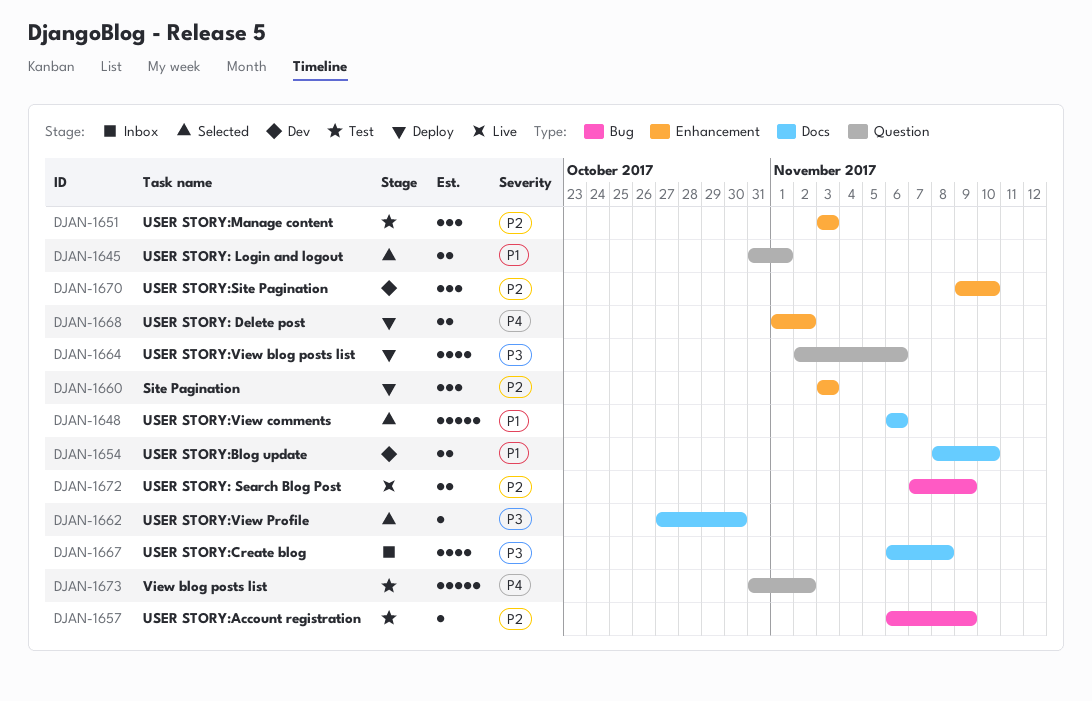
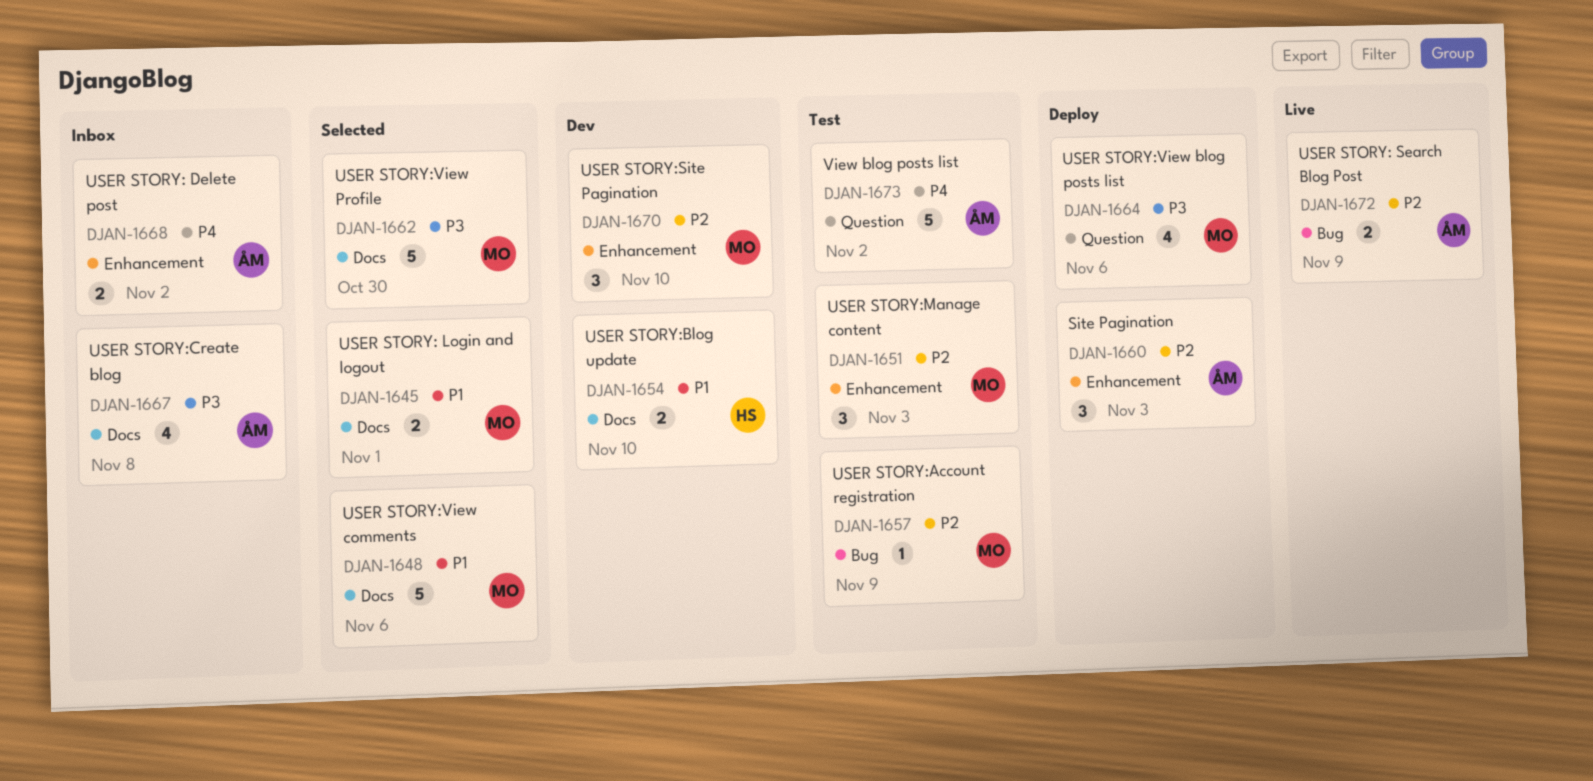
DJAN-1645, label: Question -> Docs
DJAN-1662, estimate: 1 -> 5
DJAN-1668, status: Deploy -> Inbox

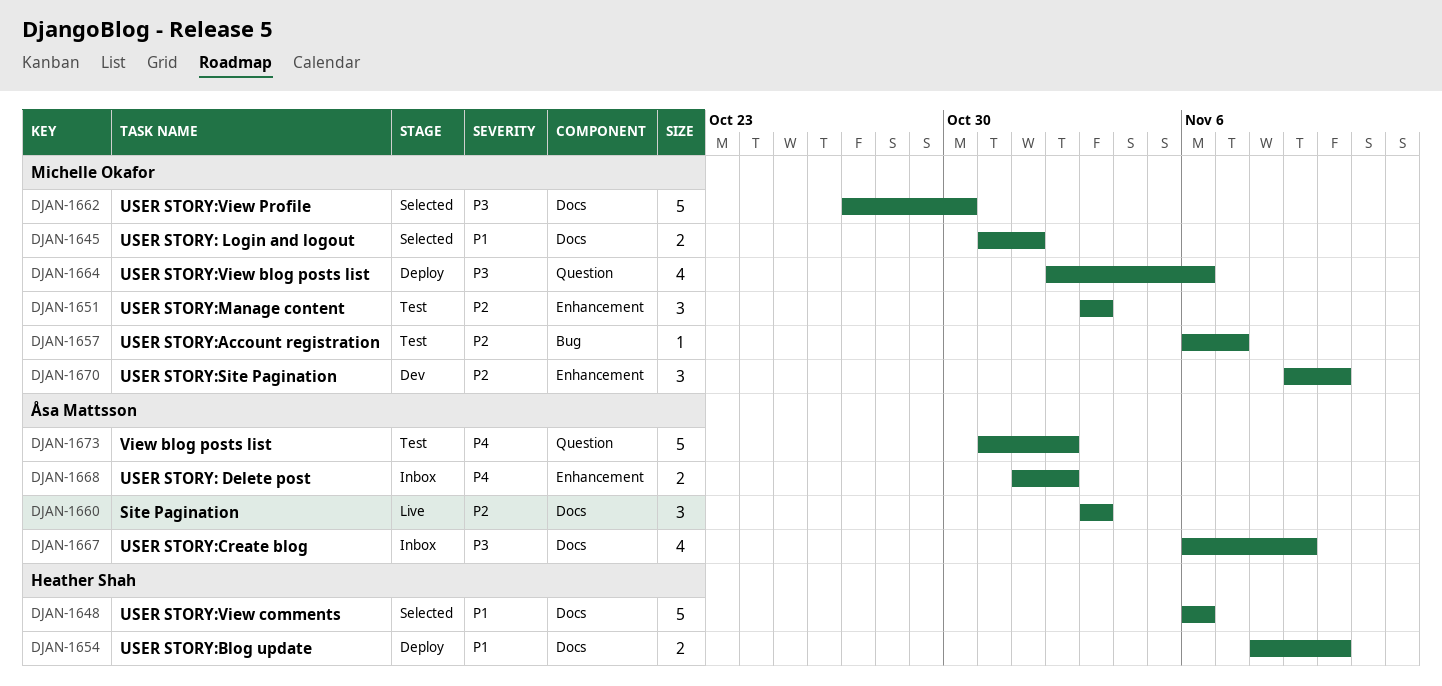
DJAN-1648, owner: Michelle Okafor -> Heather Shah
DJAN-1654, status: Dev -> Deploy
DJAN-1657, due: Nov 9 -> Nov 7
DJAN-1660, status: Deploy -> Live
DJAN-1660, label: Enhancement -> Docs
DJAN-1667, due: Nov 8 -> Nov 9
DJAN-1672: present -> none

